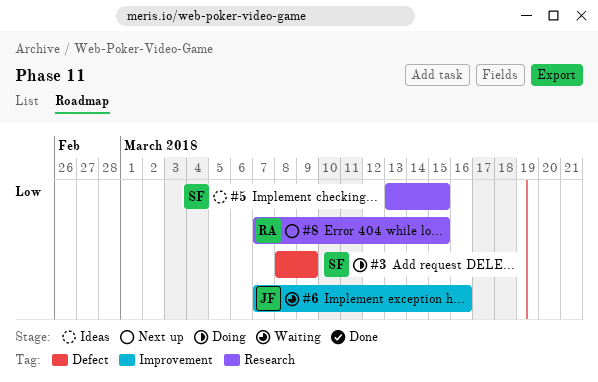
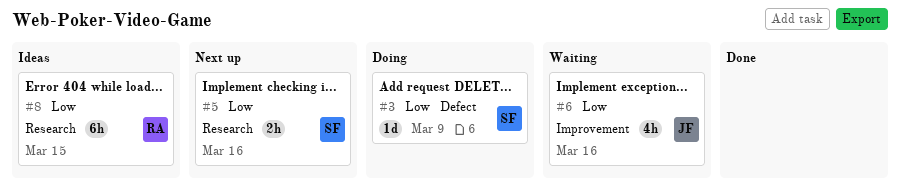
#5, status: Ideas -> Next up
#5, due: Mar 15 -> Mar 16
#8, status: Next up -> Ideas

